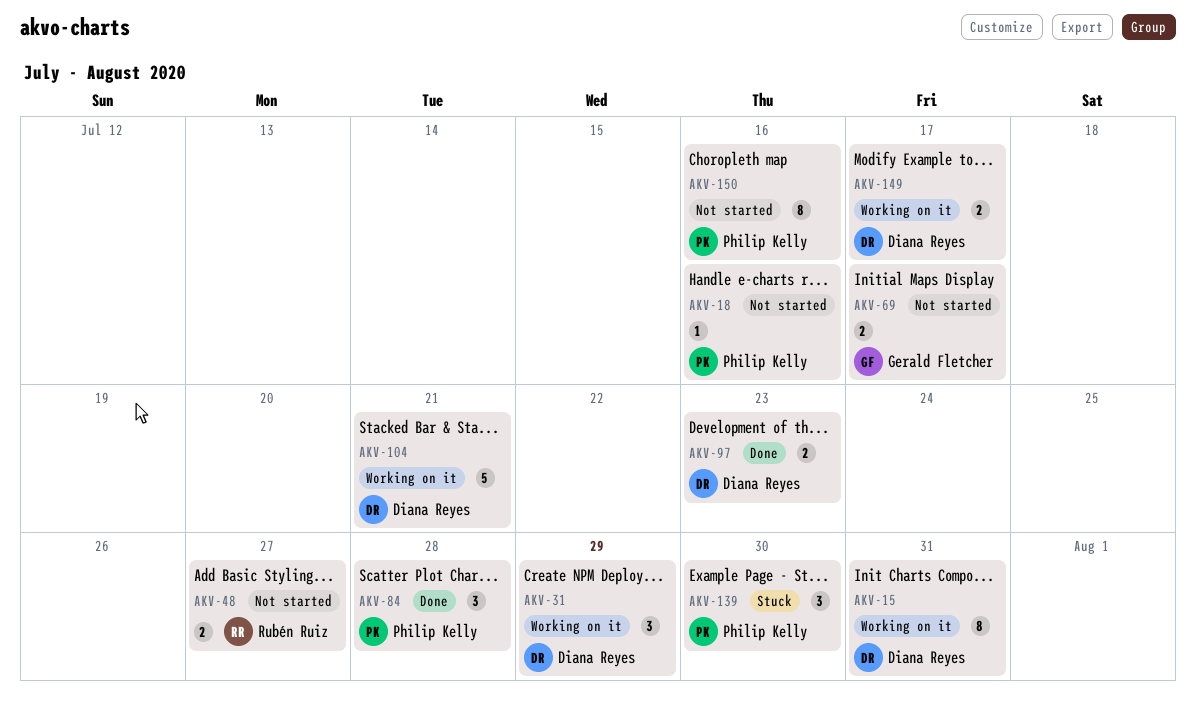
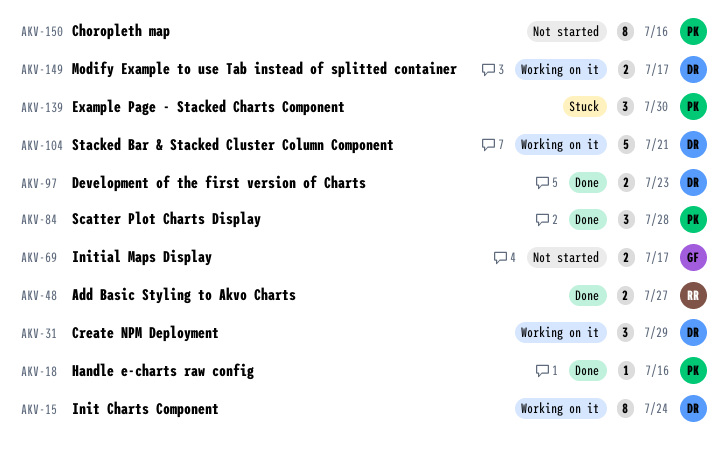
AKV-15, due: Jul 31 -> Jul 24
AKV-18, status: Not started -> Done
AKV-48, status: Not started -> Done

